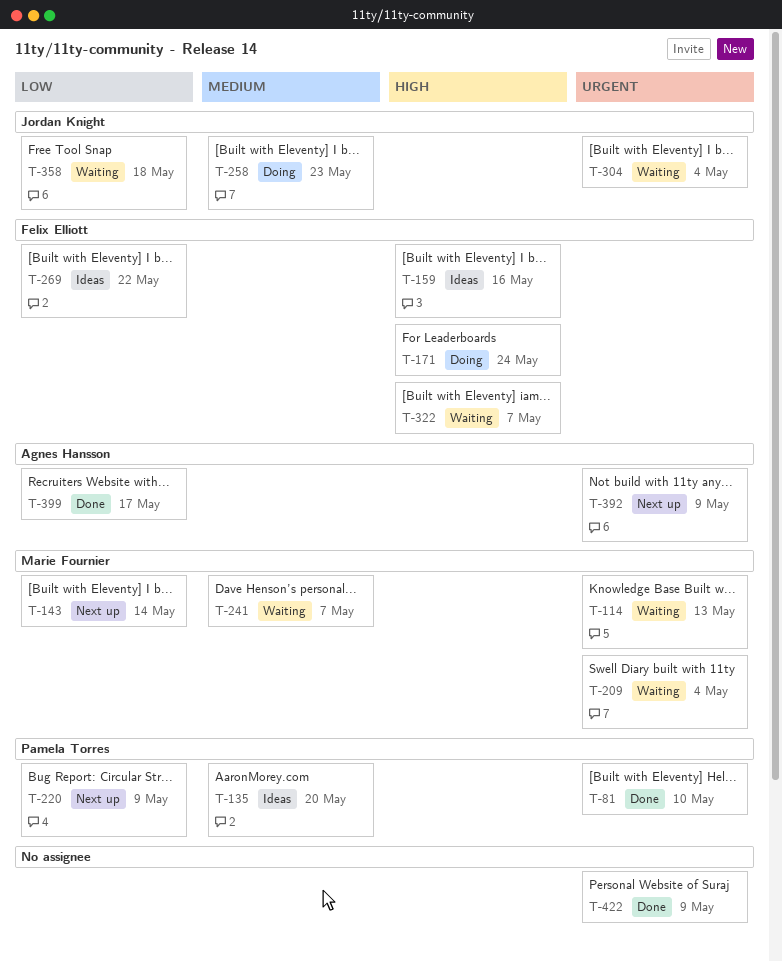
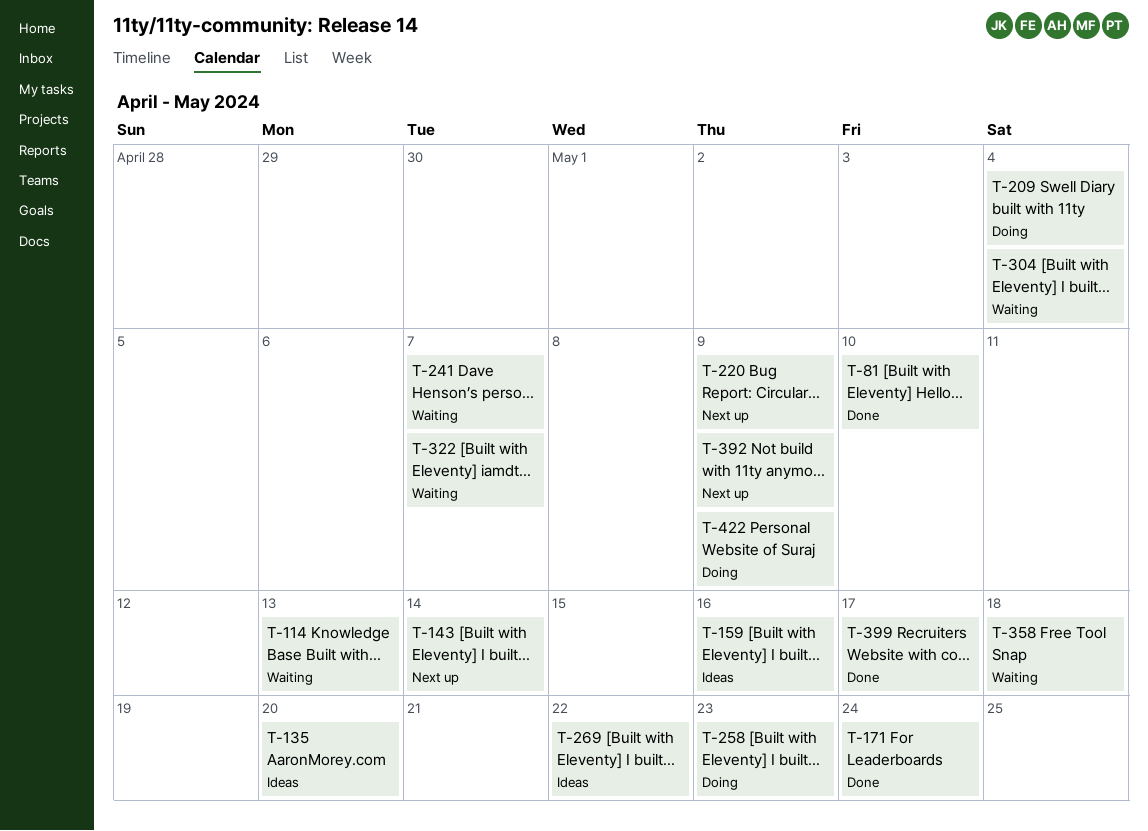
T-171, status: Doing -> Done
T-209, status: Waiting -> Doing
T-422, status: Done -> Doing

